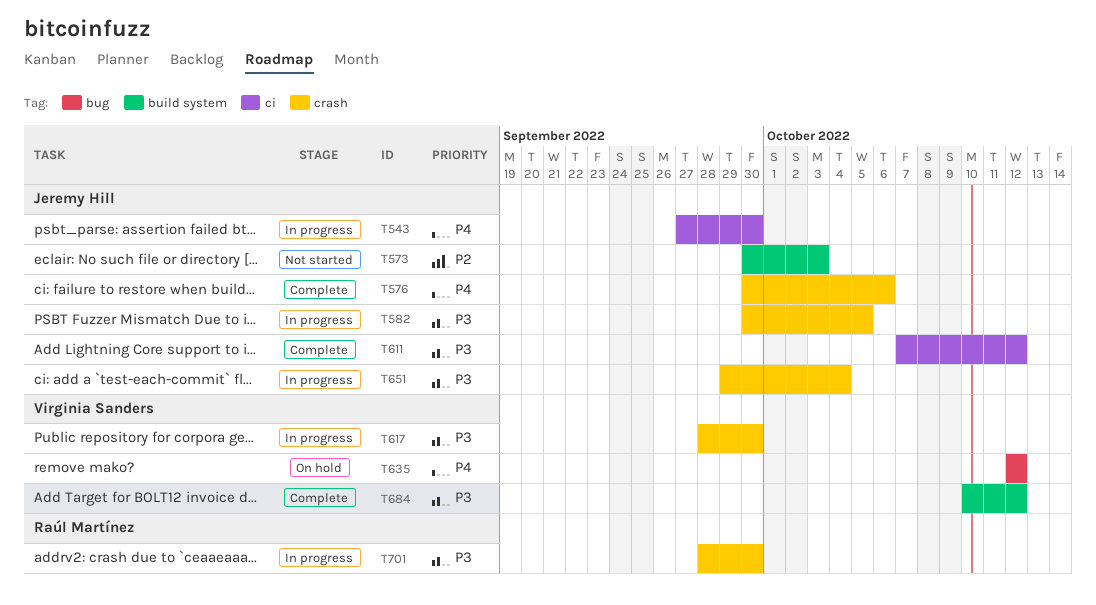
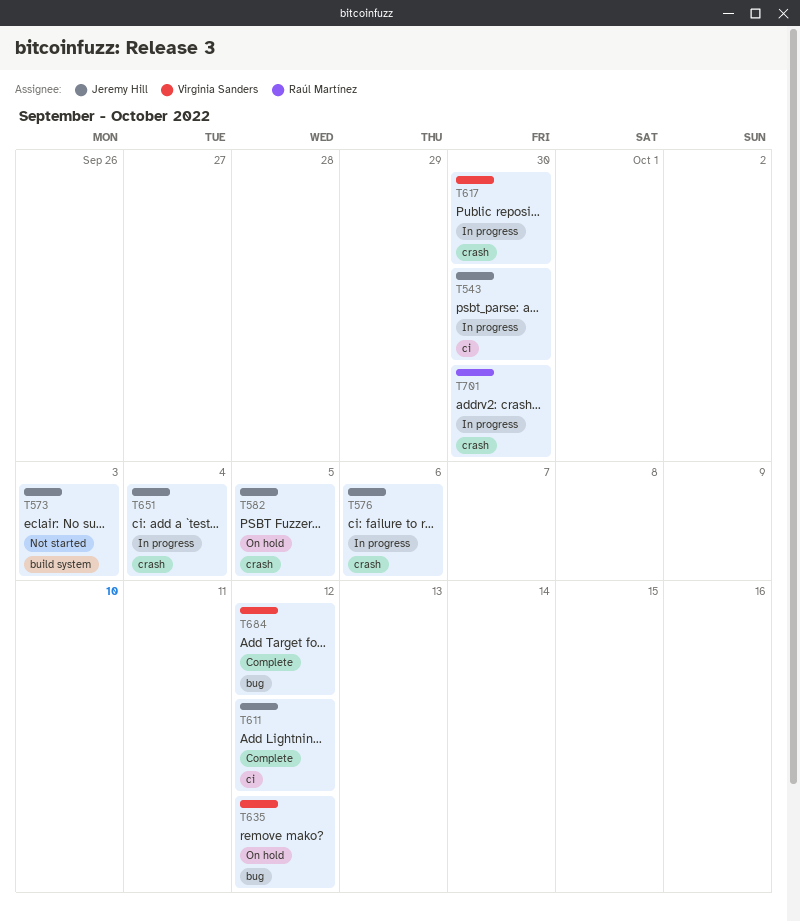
T576, status: Complete -> In progress
T582, status: In progress -> On hold
T684, label: build system -> bug

